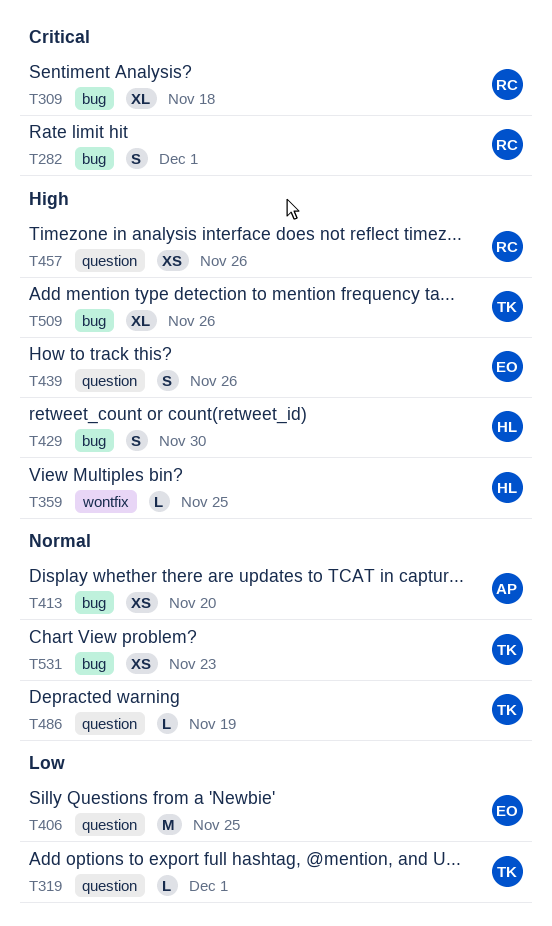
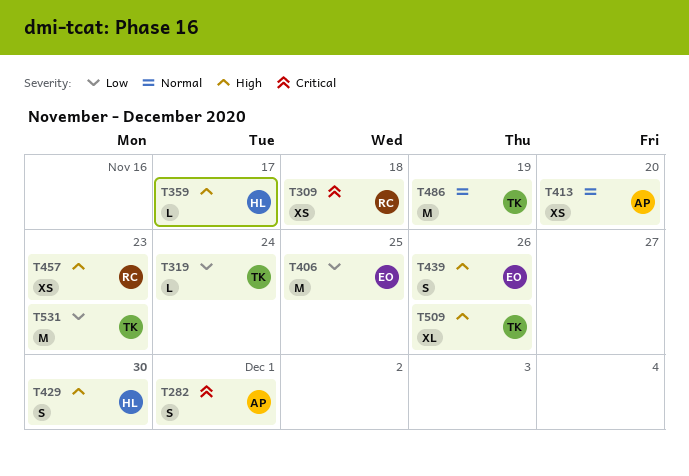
T282, owner: RC -> AP
T309, estimate: XL -> XS
T319, due: Dec 1 -> Nov 24
T359, due: Nov 25 -> Nov 17
T457, due: Nov 26 -> Nov 23
T486, estimate: L -> M
T531, priority: Normal -> Low
T531, estimate: XS -> M

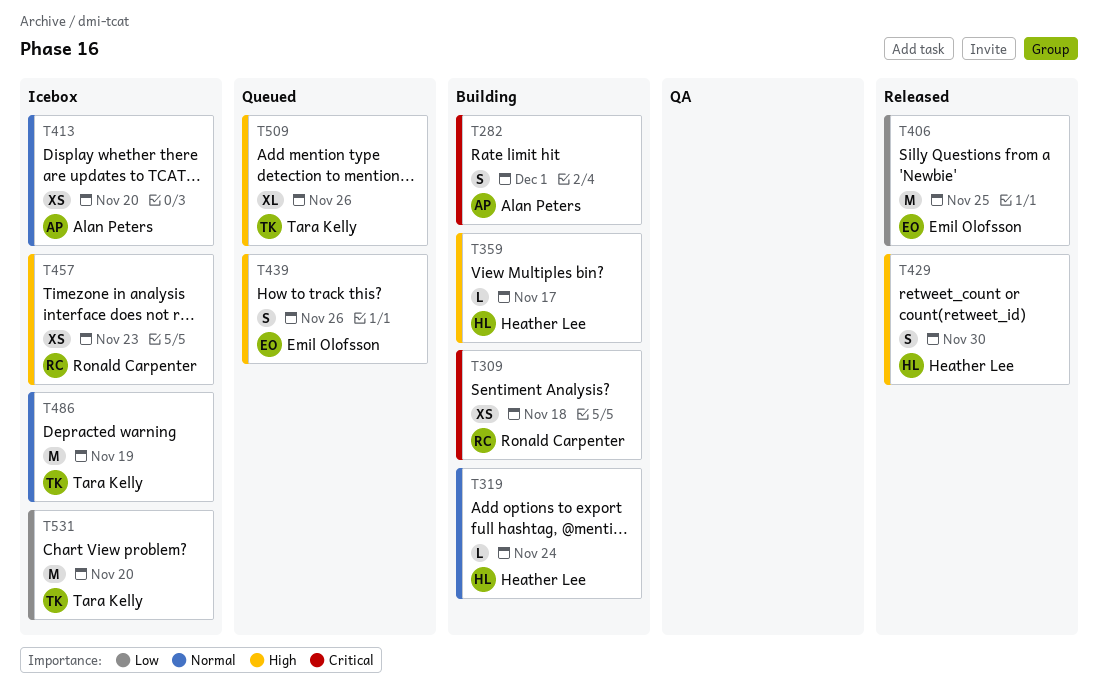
T319, owner: Tara Kelly -> Heather Lee
T319, priority: Low -> Normal
T531, due: Nov 23 -> Nov 20

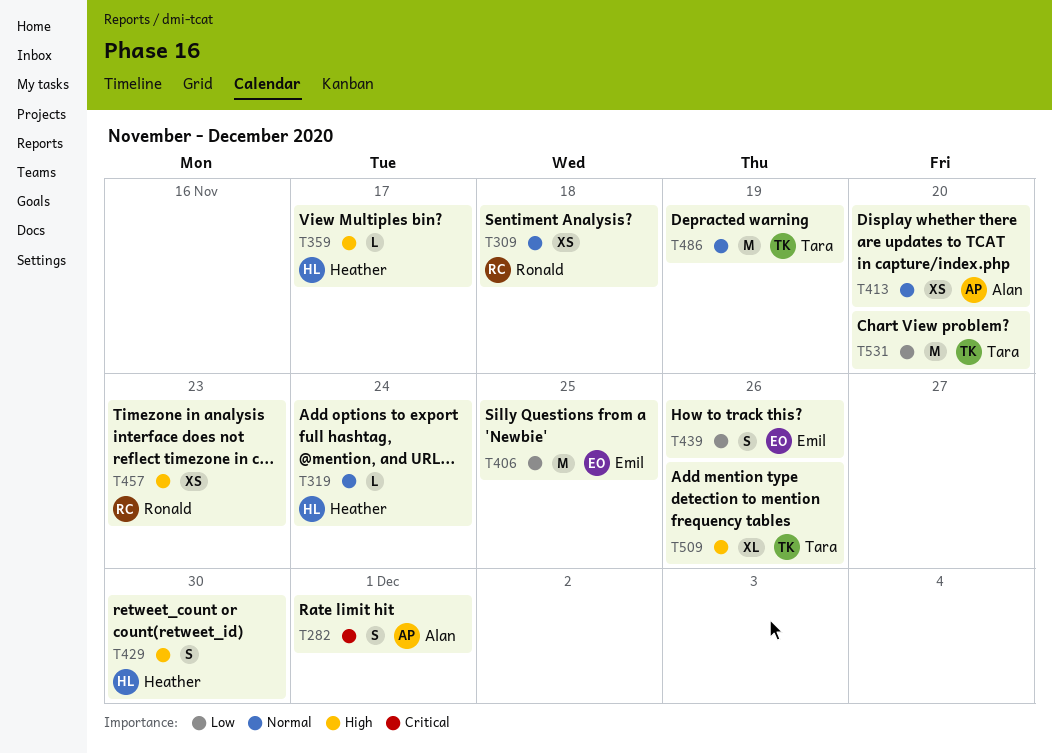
T309, priority: Critical -> Normal
T439, priority: High -> Low

